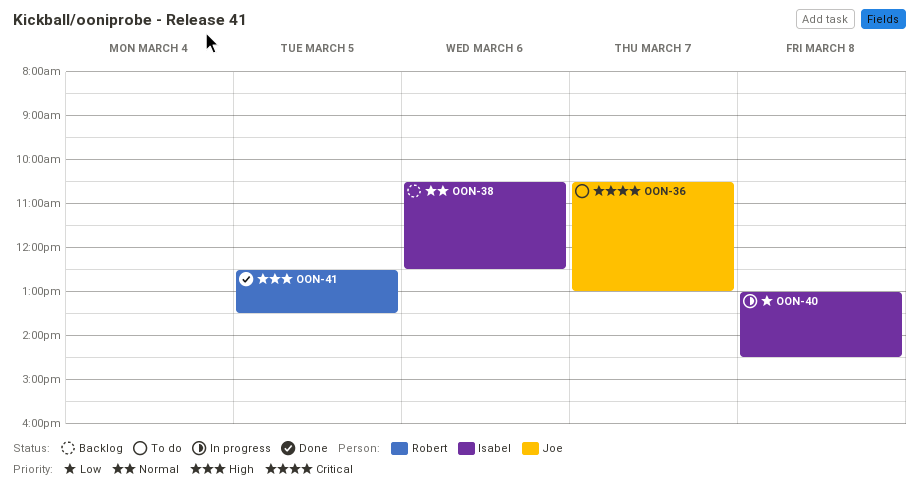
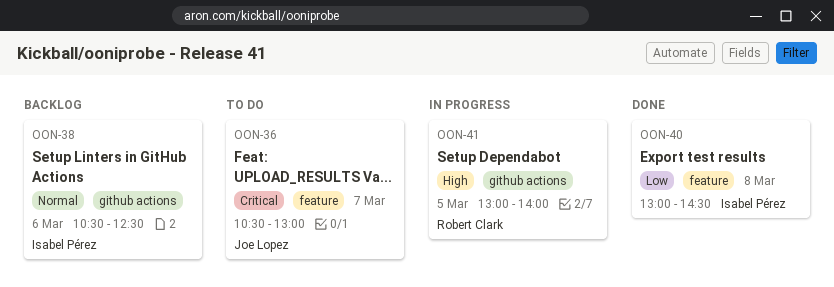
OON-40, status: In progress -> Done
OON-41, status: Done -> In progress
OON-41, begins: 12:30 -> 13:00
OON-41, ends: 13:30 -> 14:00

